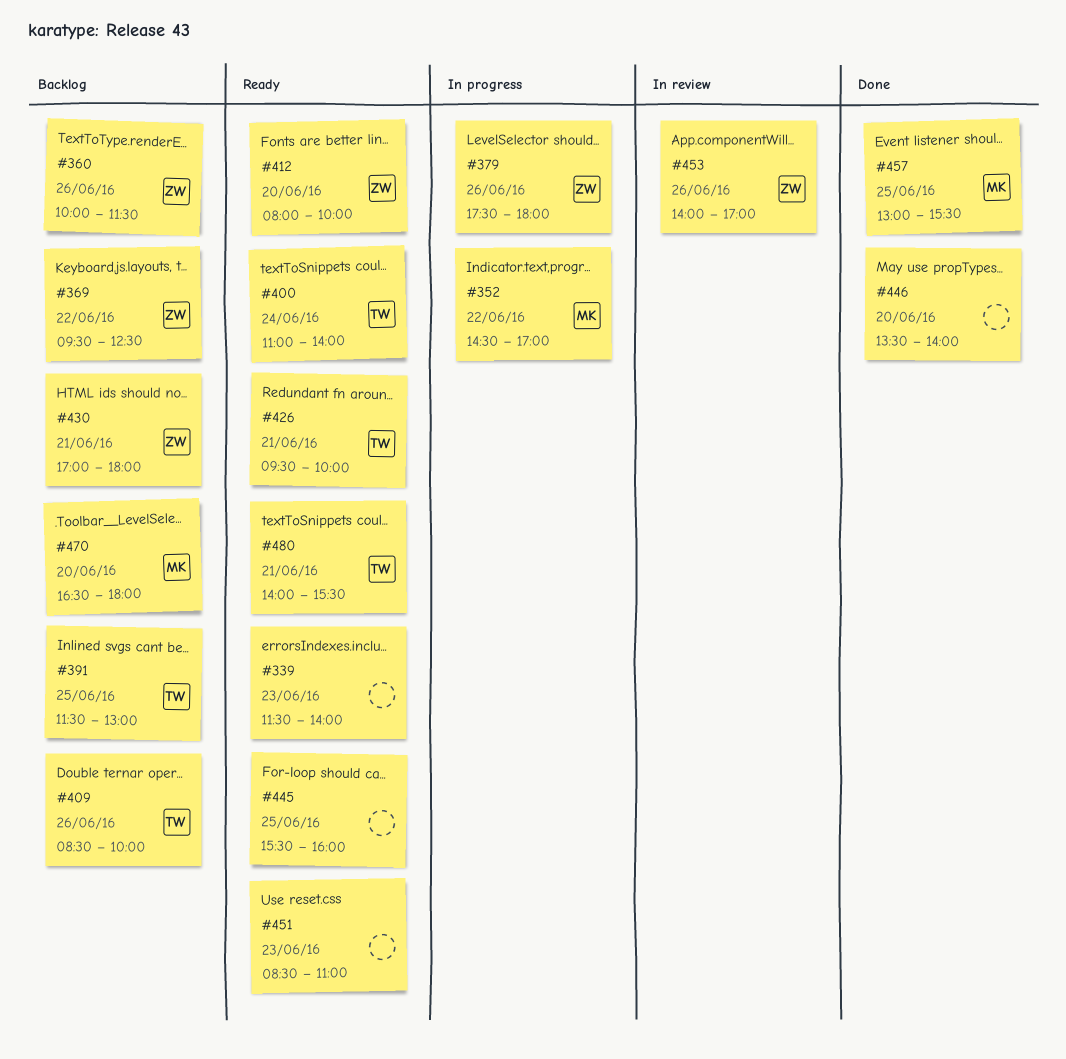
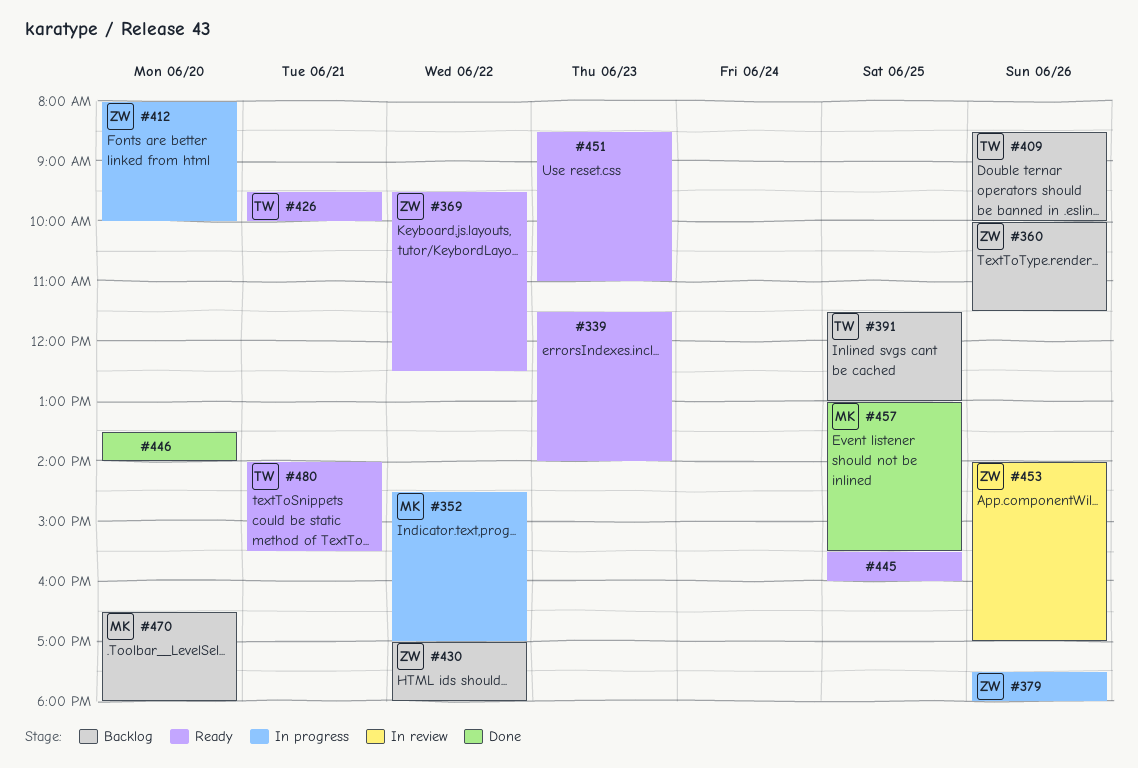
#369, status: Backlog -> Ready
#400: present -> none
#412, status: Ready -> In progress
#430, day: Jun 21 -> Jun 22

